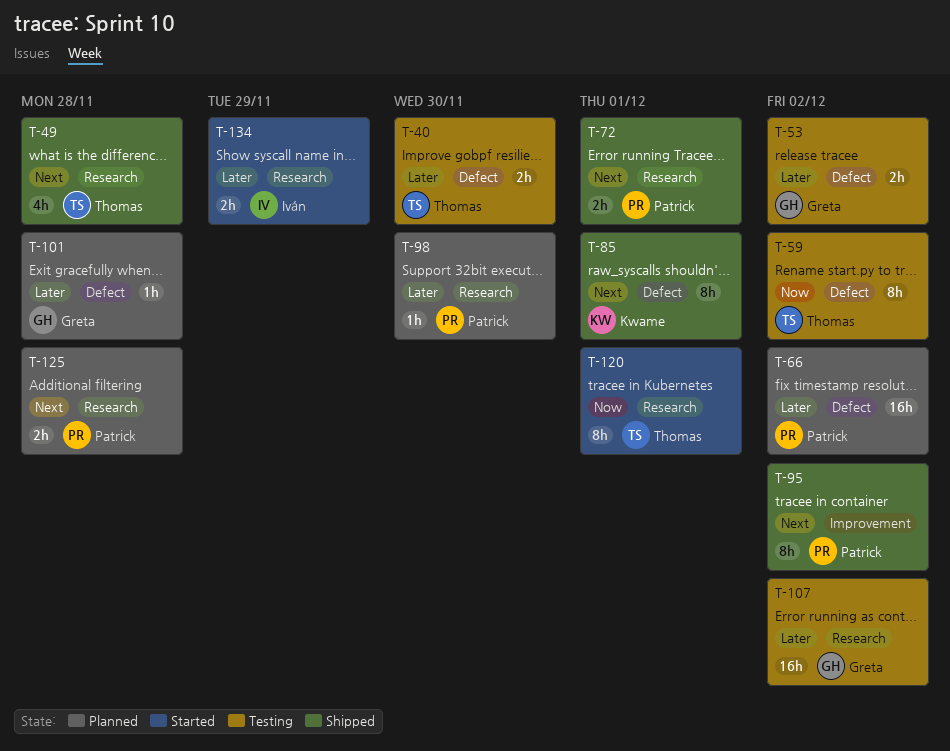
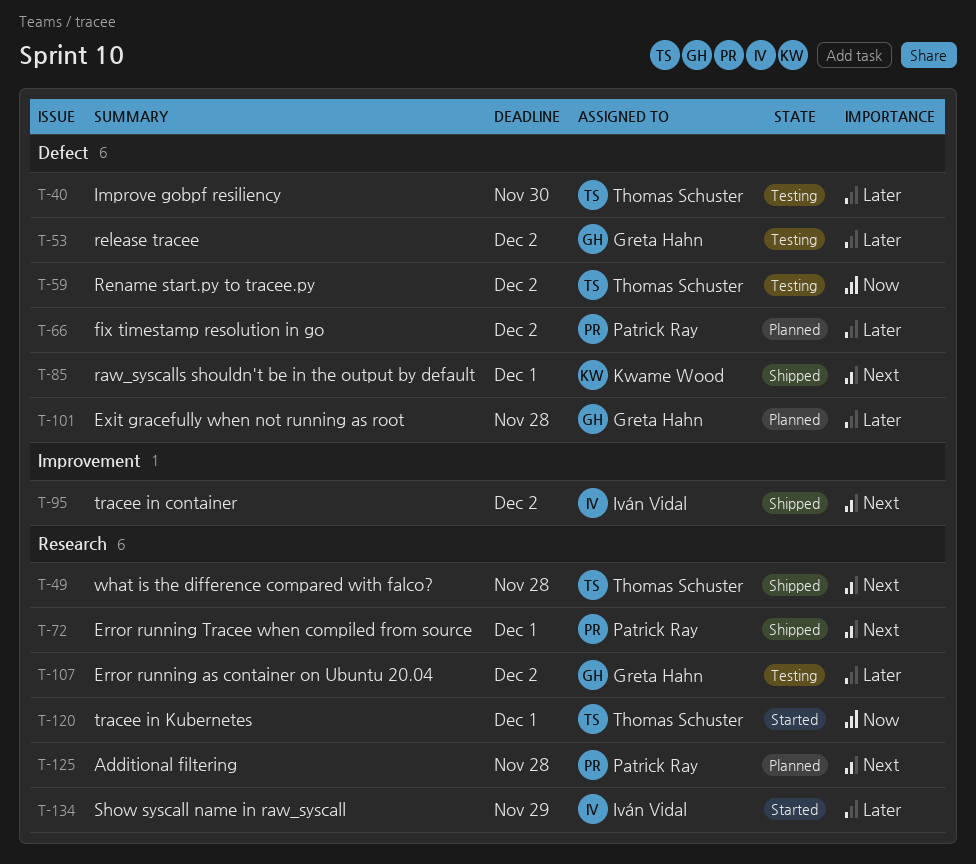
T-95, owner: Patrick Ray -> Iván Vidal
T-98: present -> none

